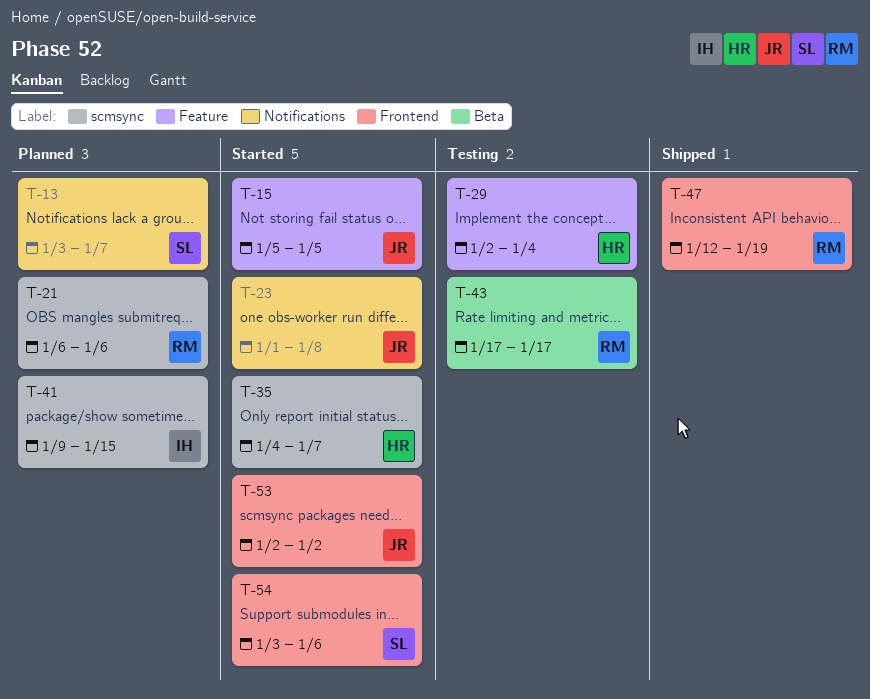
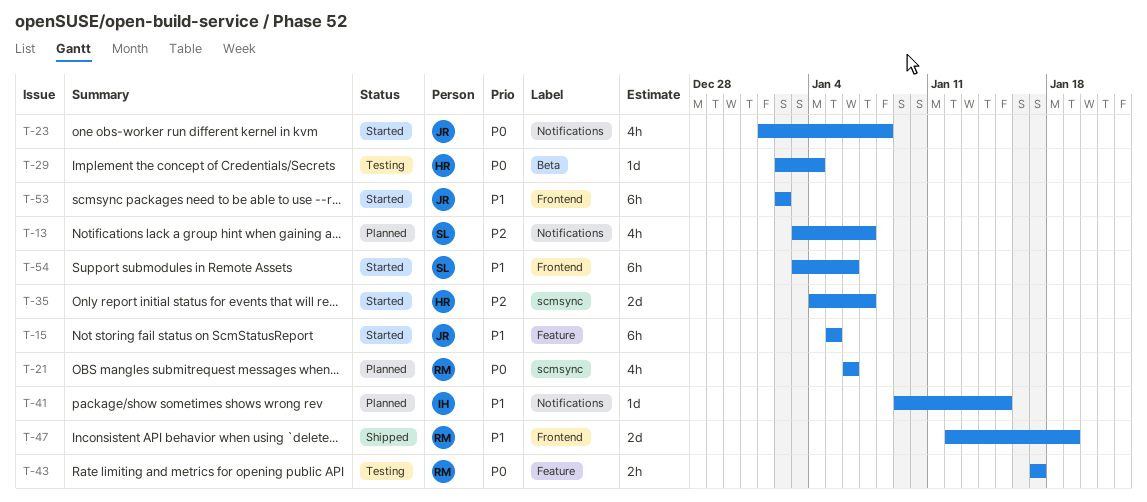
T-29, label: Feature -> Beta
T-41, label: scmsync -> Notifications
T-43, label: Beta -> Feature

